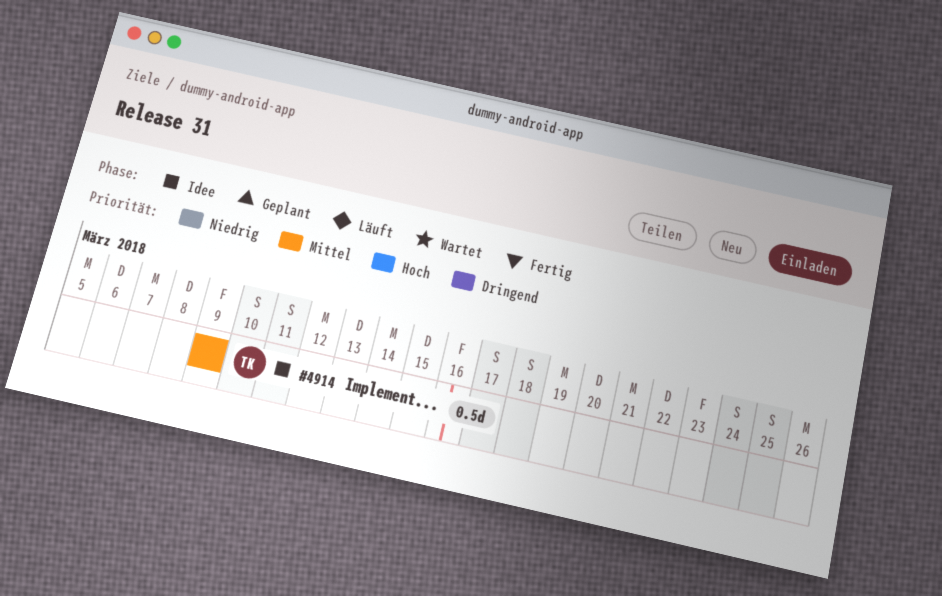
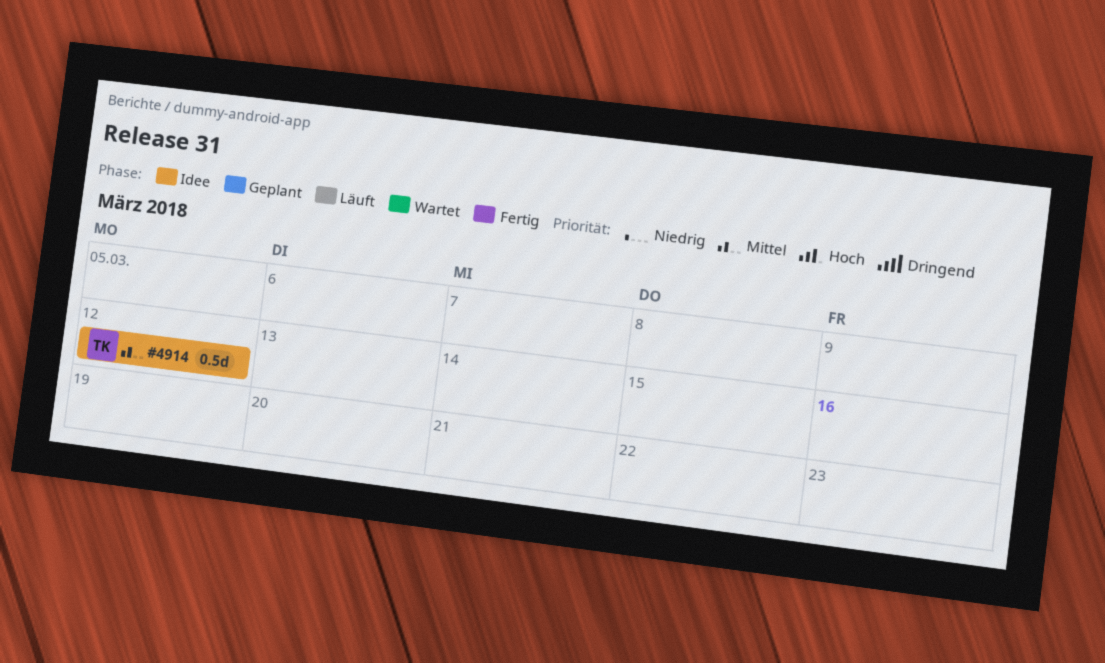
#4914, start: Mar 9 -> Mar 12
#4914, due: Mar 9 -> Mar 12

